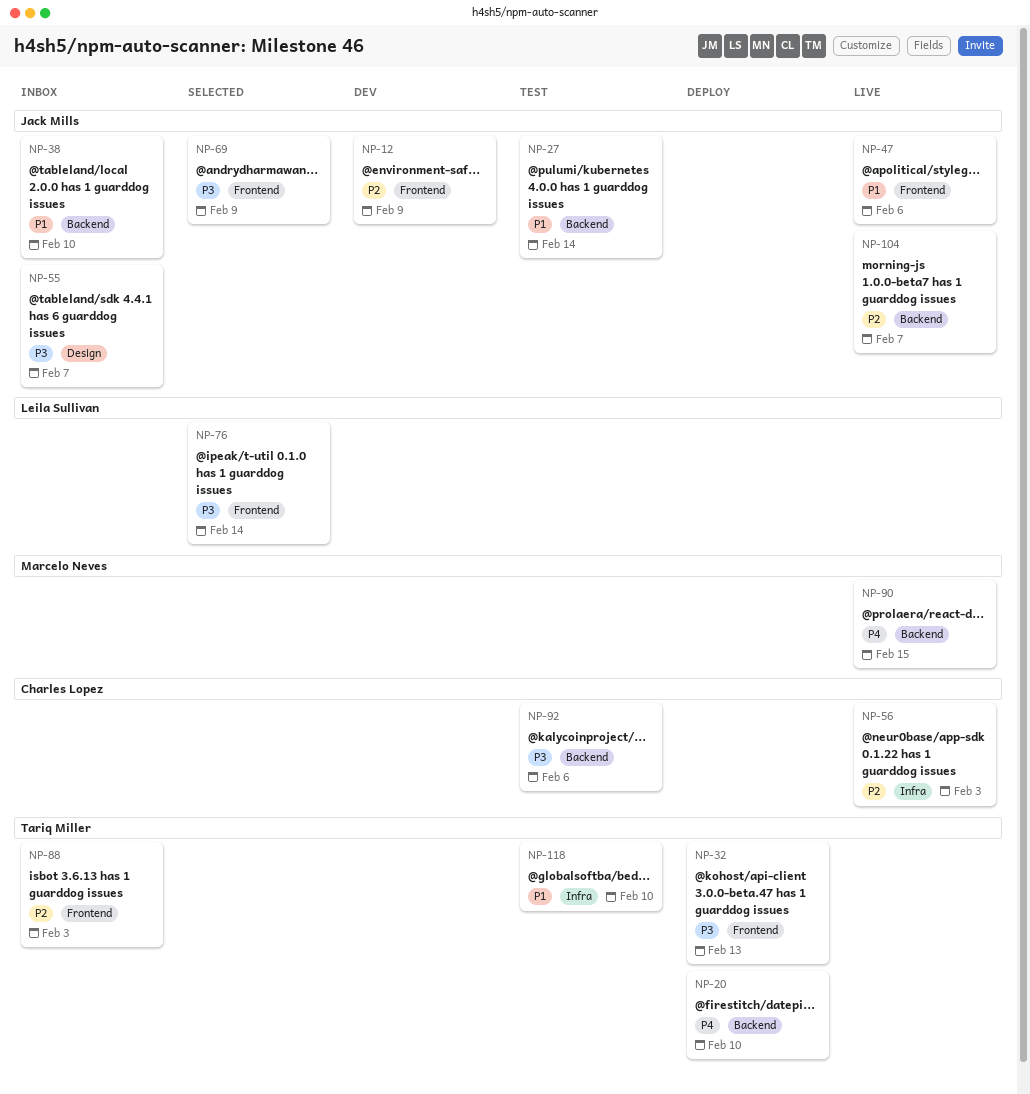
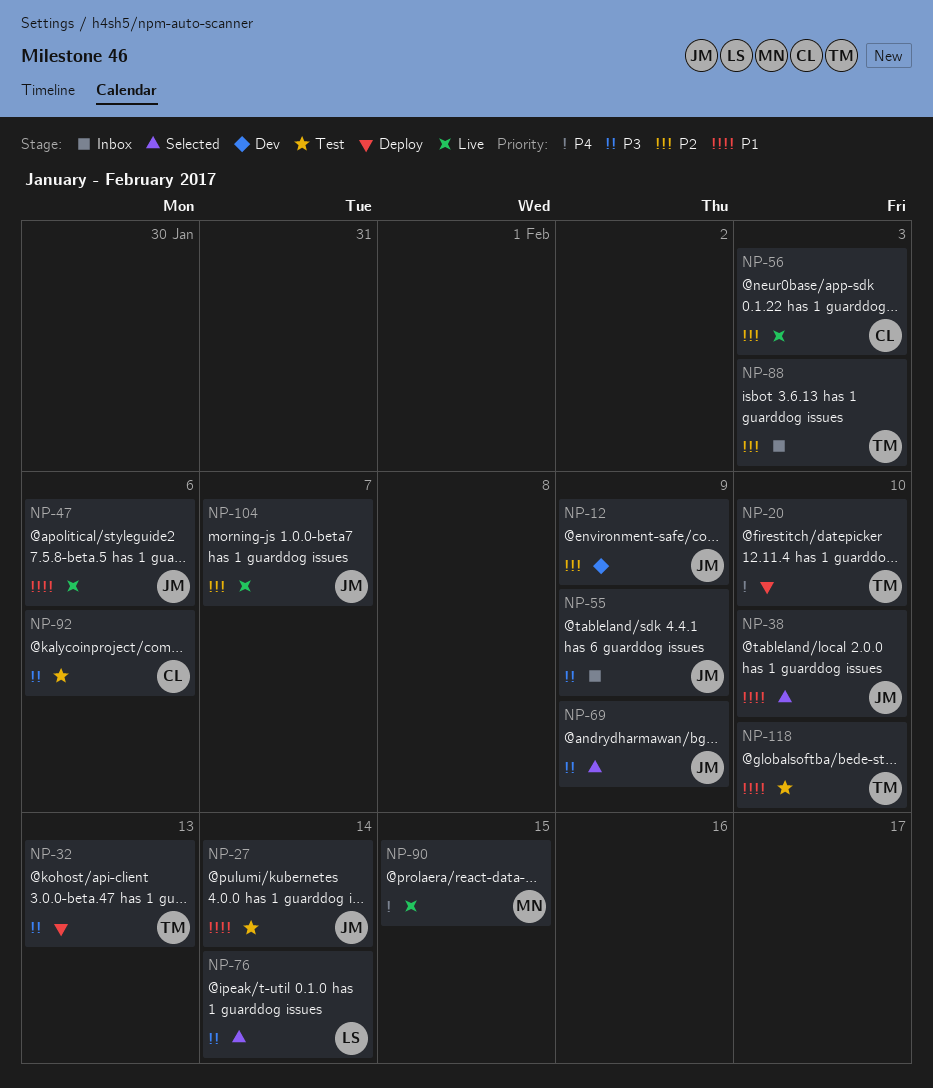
NP-38, status: Inbox -> Selected
NP-55, due: Feb 7 -> Feb 9

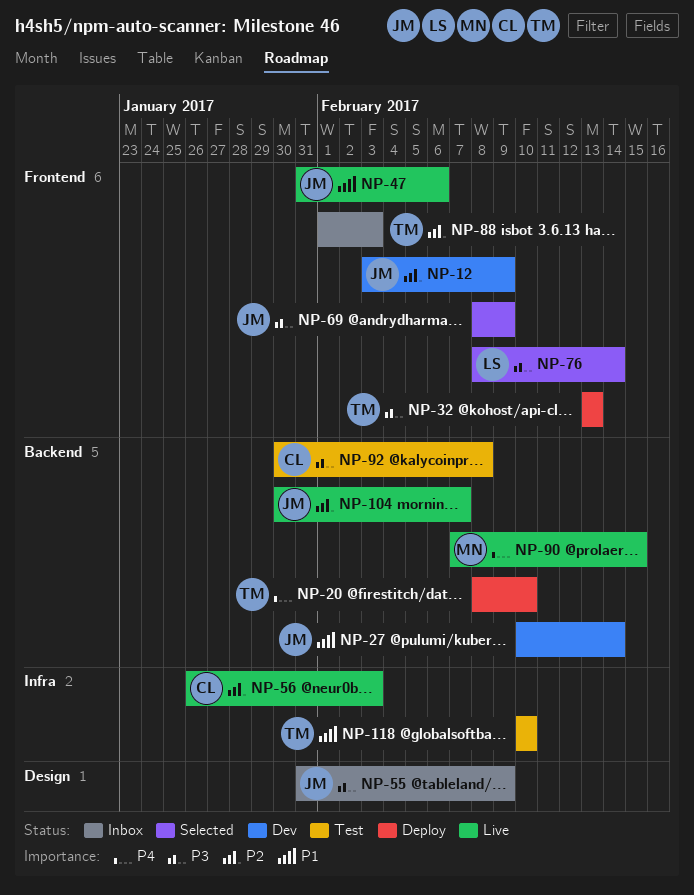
NP-27, status: Test -> Dev
NP-38: present -> none
NP-92, due: Feb 6 -> Feb 8

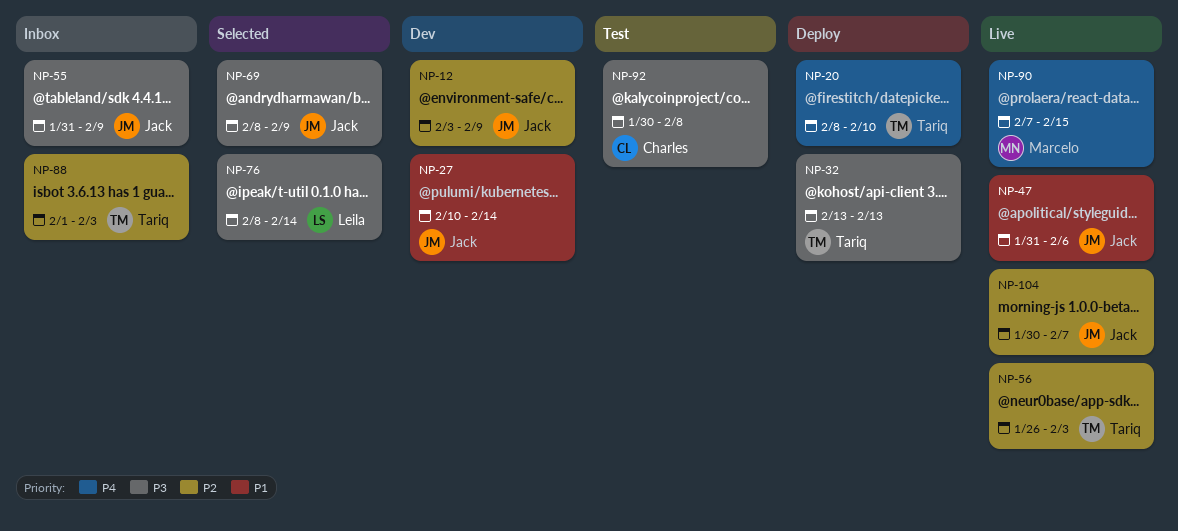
NP-56, owner: Charles -> Tariq
NP-118: present -> none

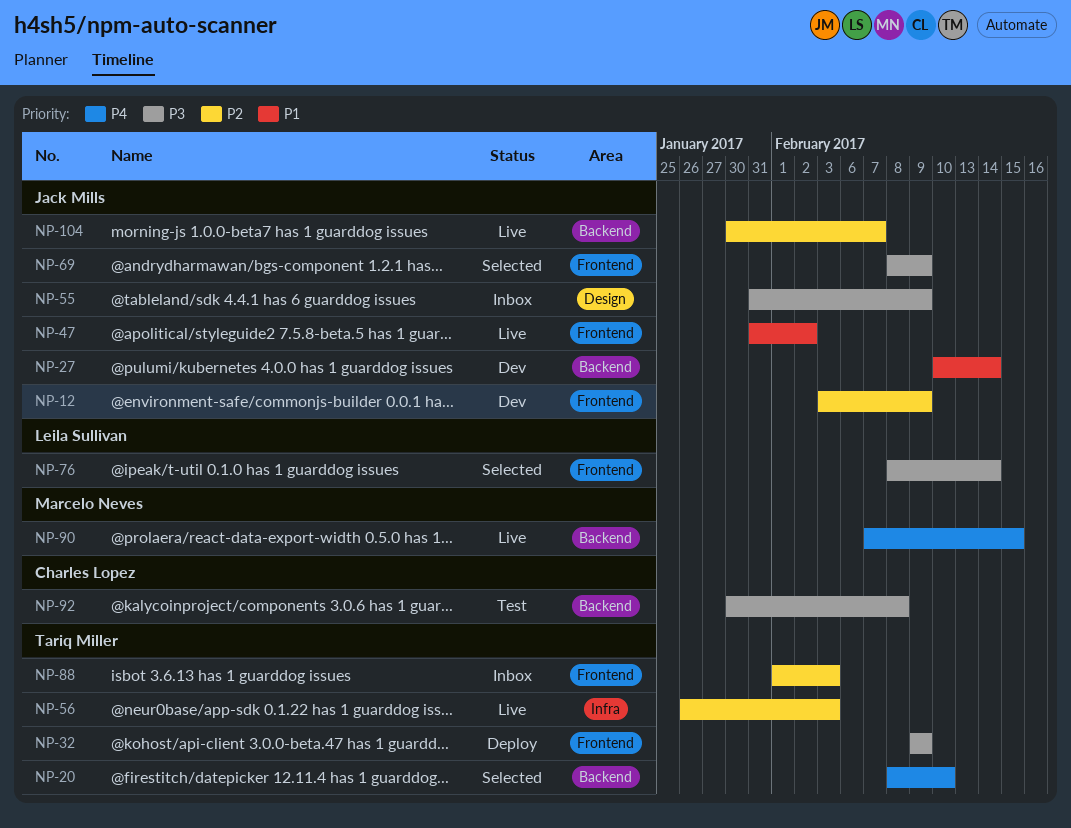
NP-20, status: Deploy -> Selected
NP-32, start: Feb 13 -> Feb 9
NP-32, due: Feb 13 -> Feb 9
NP-47, due: Feb 6 -> Feb 2

